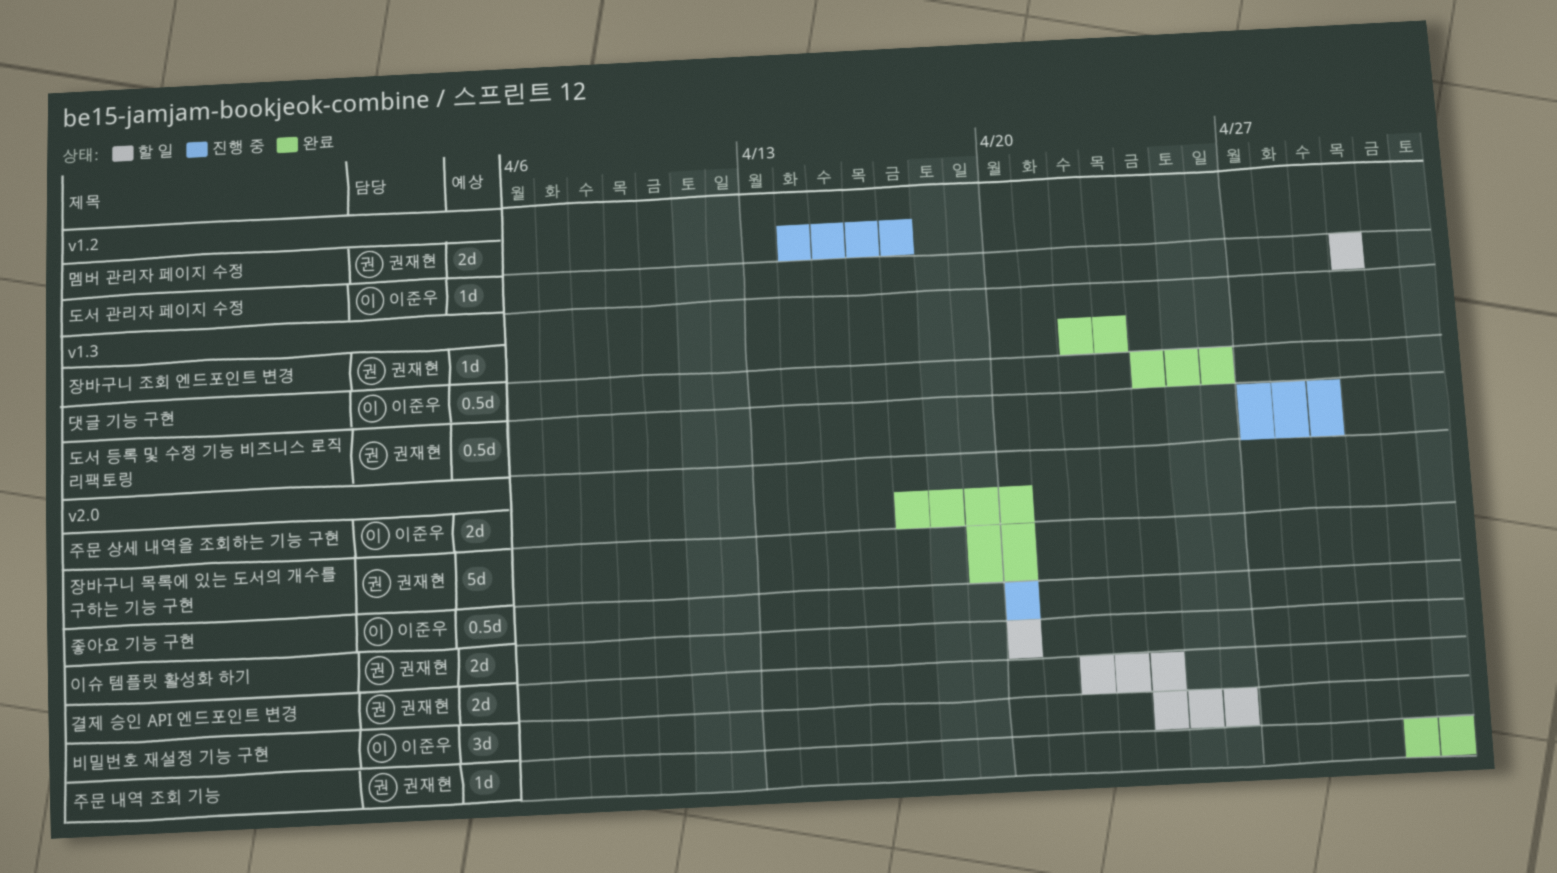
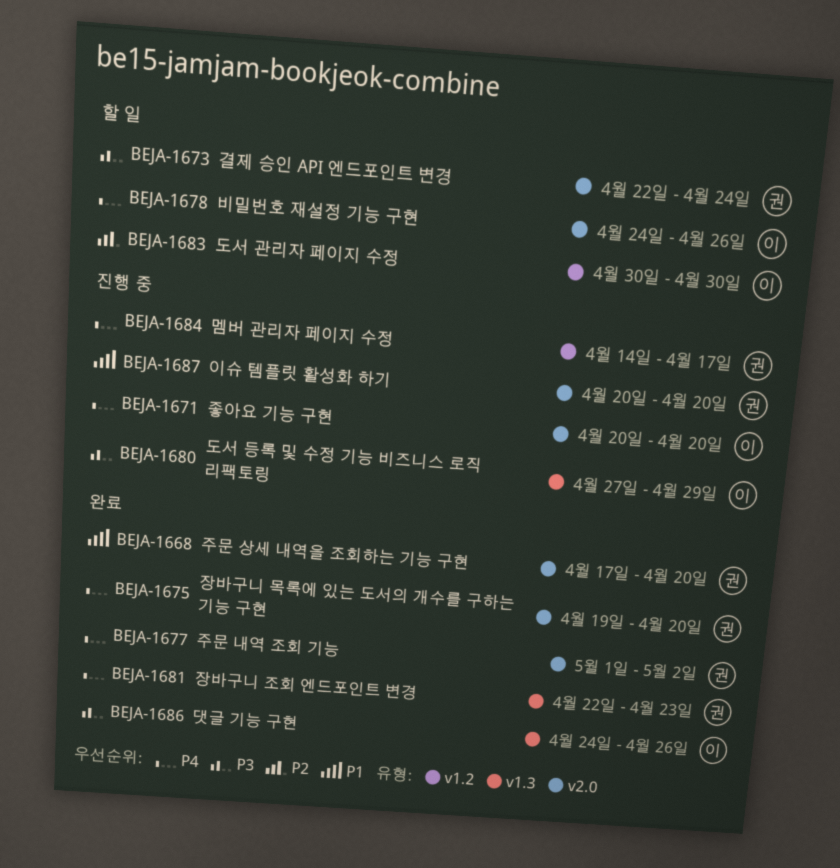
도서 등록 및 수정 기능 비즈니스 로직 리팩토링, owner: 권재현 -> 이준우
이슈 템플릿 활성화 하기, status: 할 일 -> 진행 중
주문 상세 내역을 조회하는 기능 구현, owner: 이준우 -> 권재현

